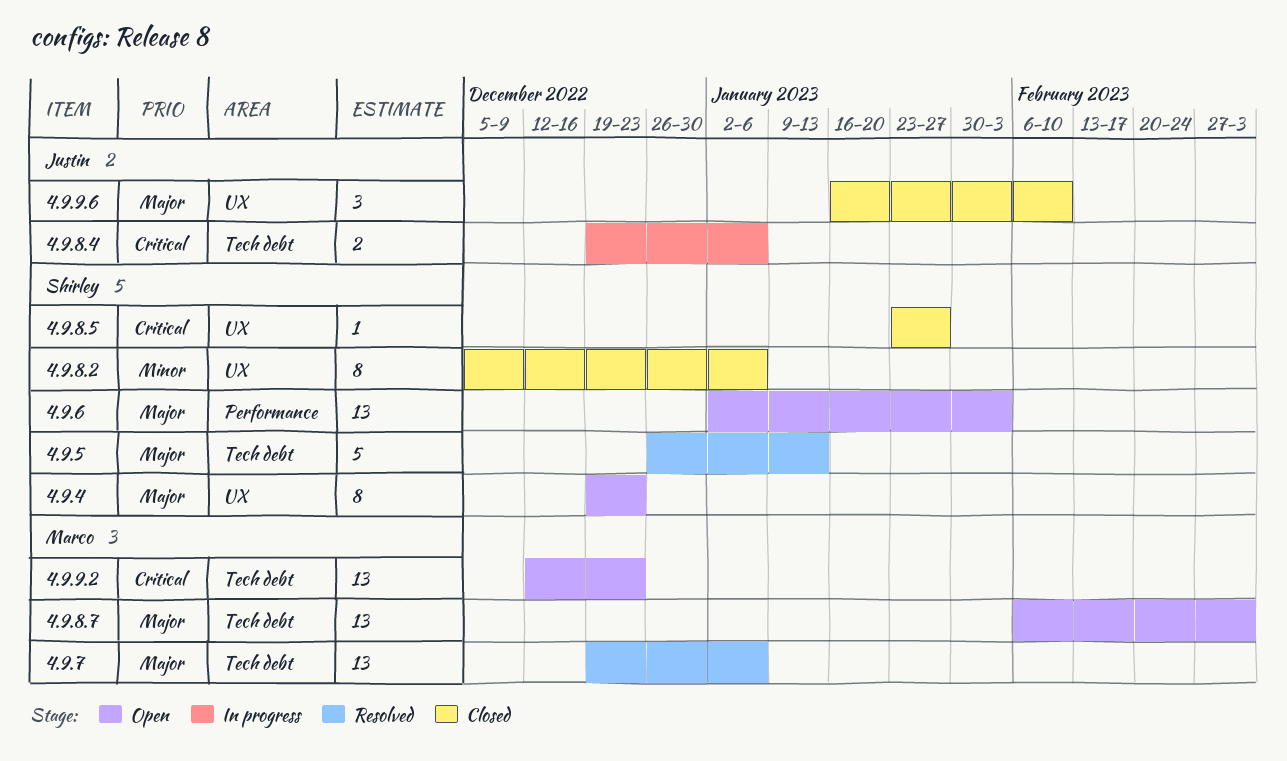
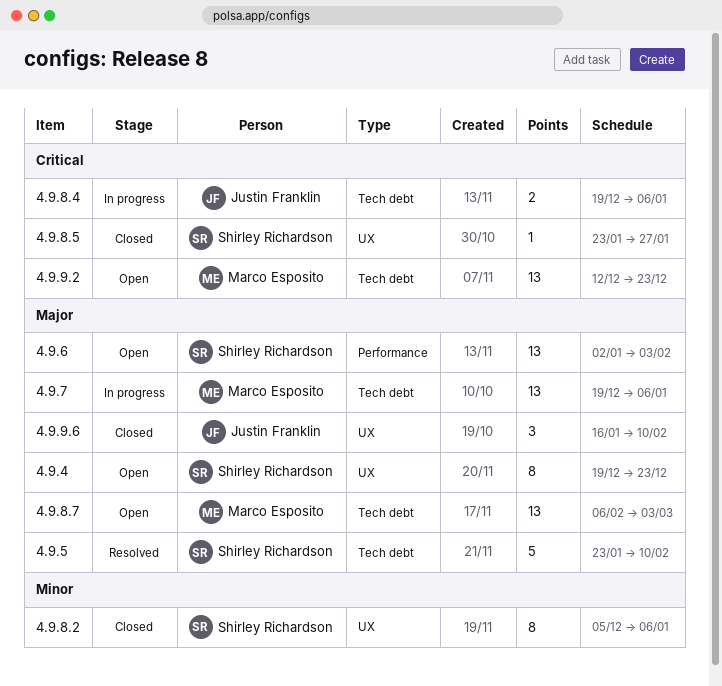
4.9.5, start: Dec 26 -> Jan 23
4.9.5, due: Jan 13 -> Feb 10
4.9.7, status: Resolved -> In progress

